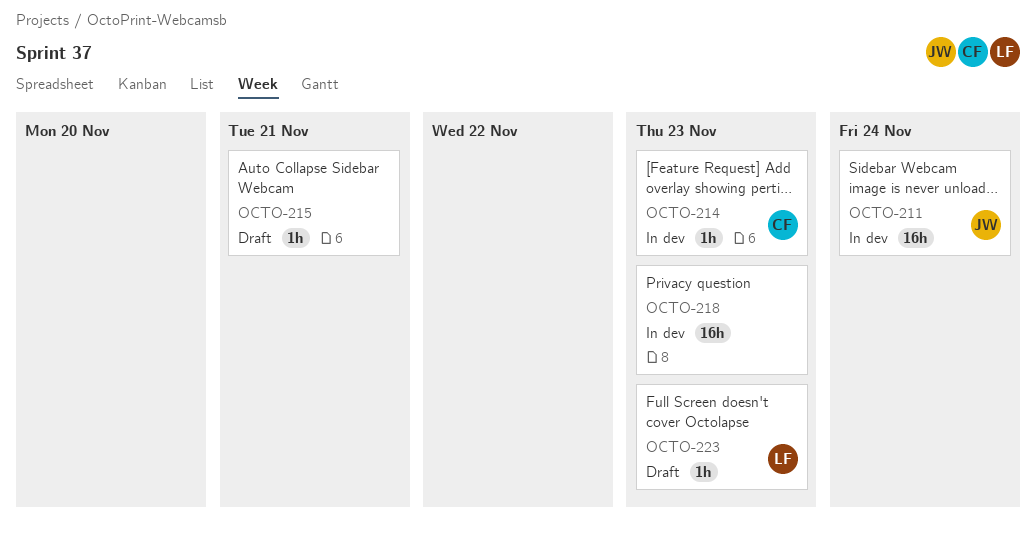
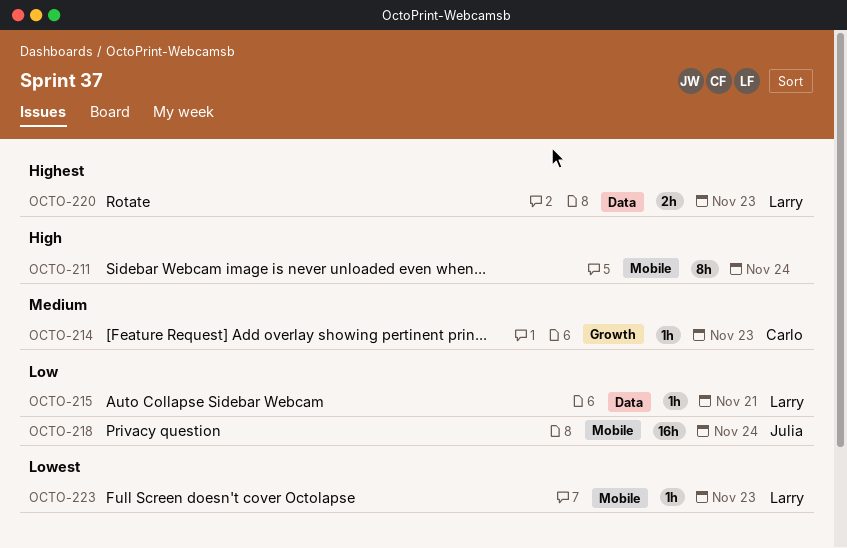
OCTO-211, owner: Julia -> none
OCTO-211, estimate: 16h -> 8h
OCTO-215, owner: none -> Larry
OCTO-218, owner: none -> Julia
OCTO-218, due: Nov 23 -> Nov 24
OCTO-220: none -> present

